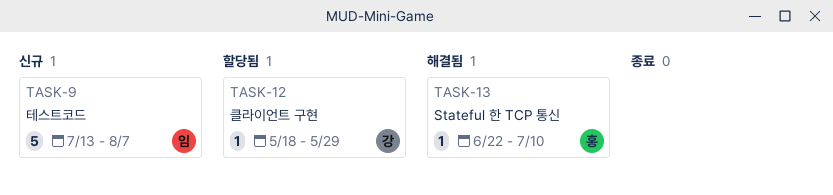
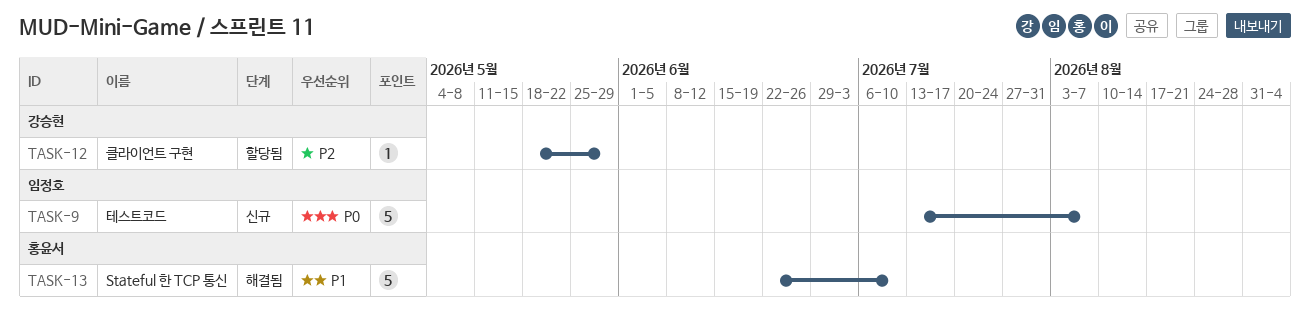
TASK-13, estimate: 1 -> 5

